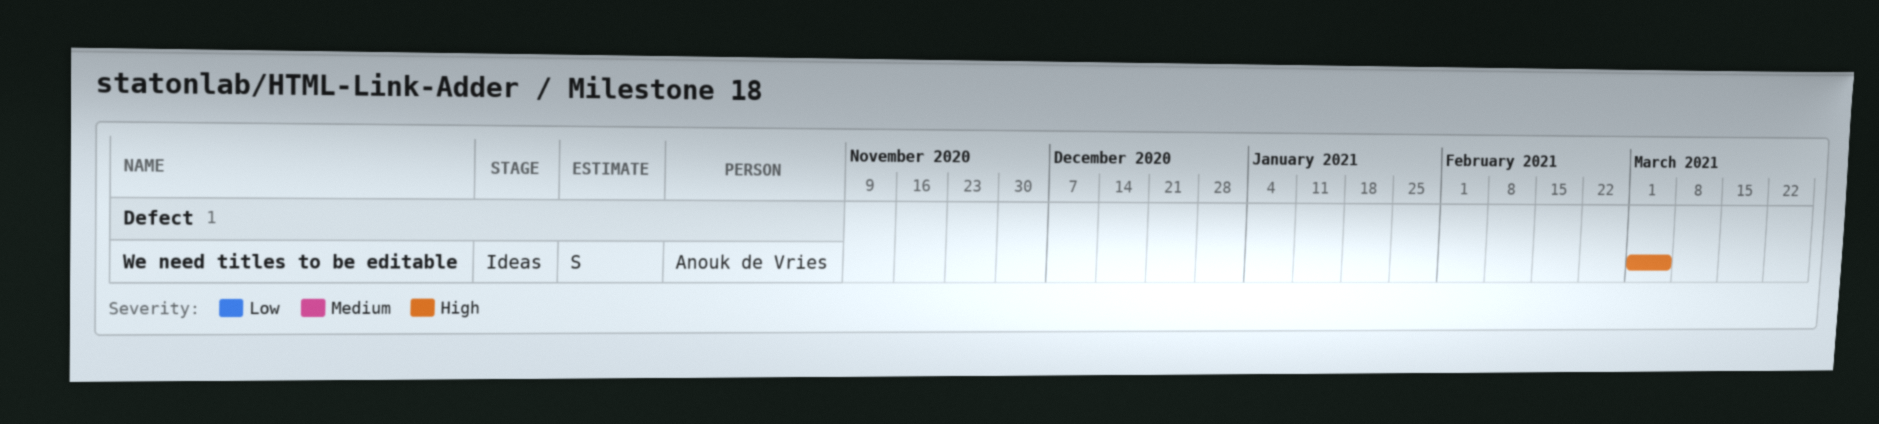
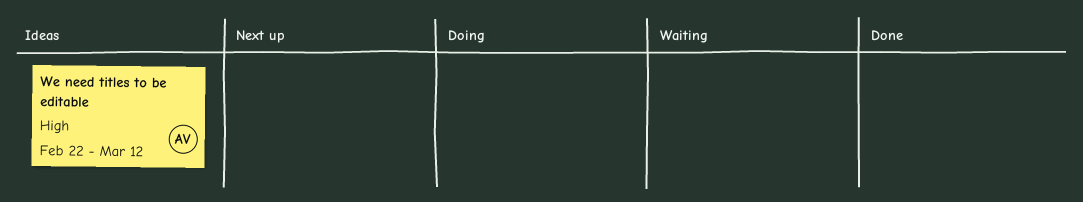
We need titles to be editable, start: Mar 1 -> Feb 22
We need titles to be editable, due: Mar 5 -> Mar 12

